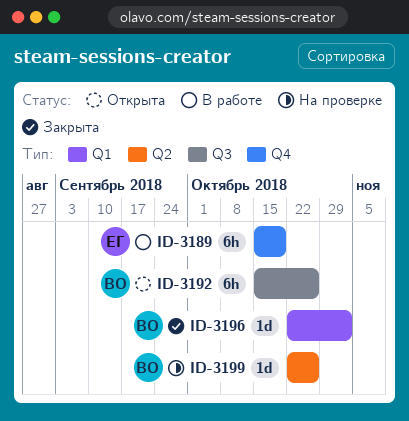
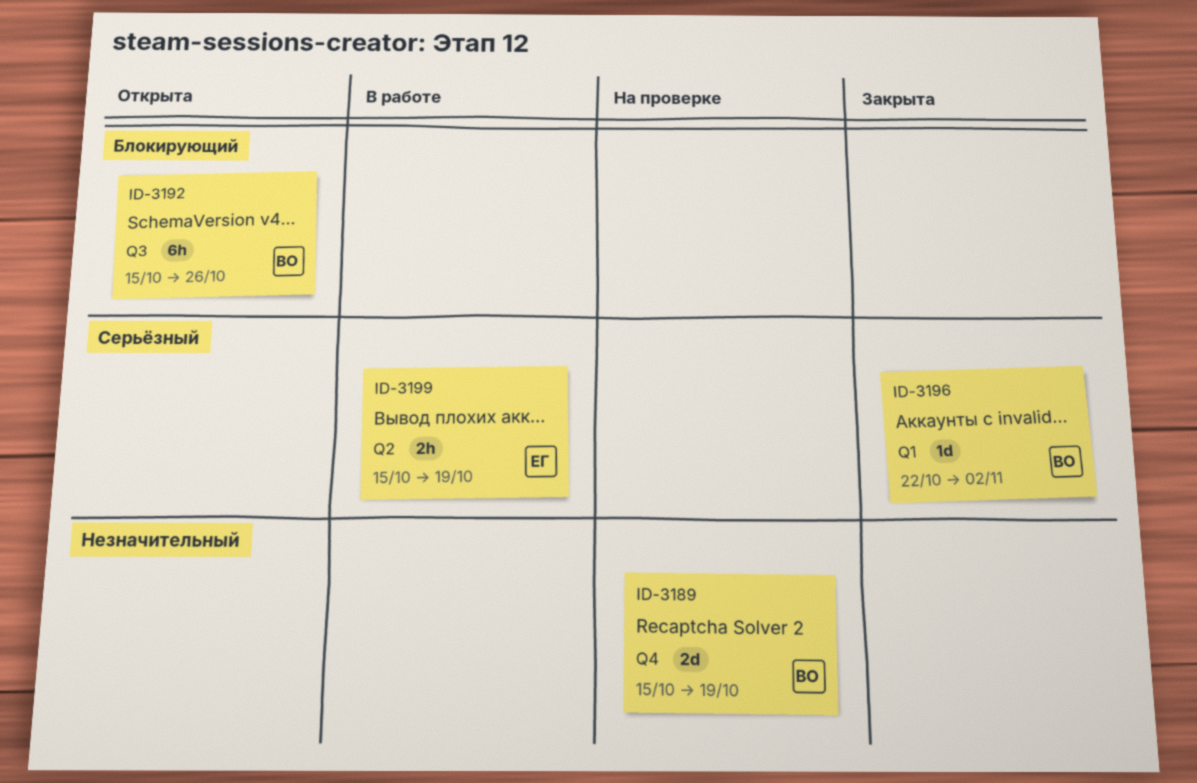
ID-3189, status: В работе -> На проверке
ID-3189, owner: ЕГ -> ВО
ID-3189, estimate: 6h -> 2d
ID-3199, status: На проверке -> В работе
ID-3199, owner: ВО -> ЕГ
ID-3199, estimate: 1d -> 2h
ID-3199, start: Oct 22 -> Oct 15
ID-3199, due: Oct 26 -> Oct 19

